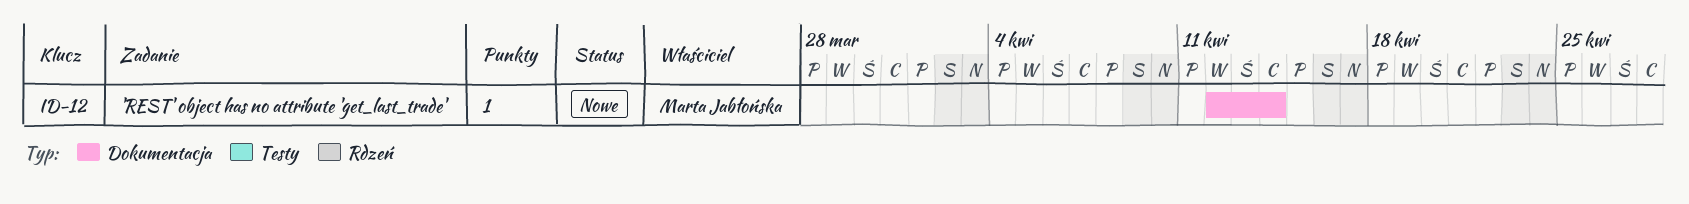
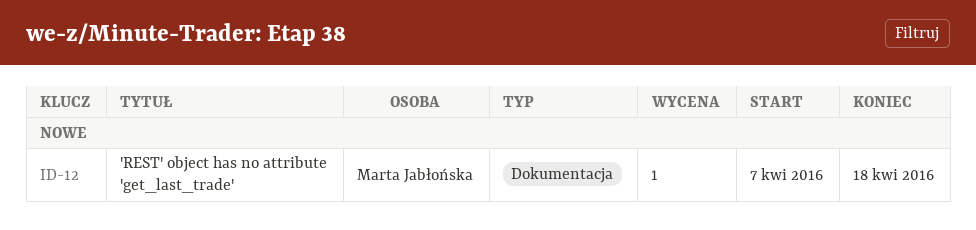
ID-12, start: Apr 12 -> Apr 7
ID-12, due: Apr 14 -> Apr 18

